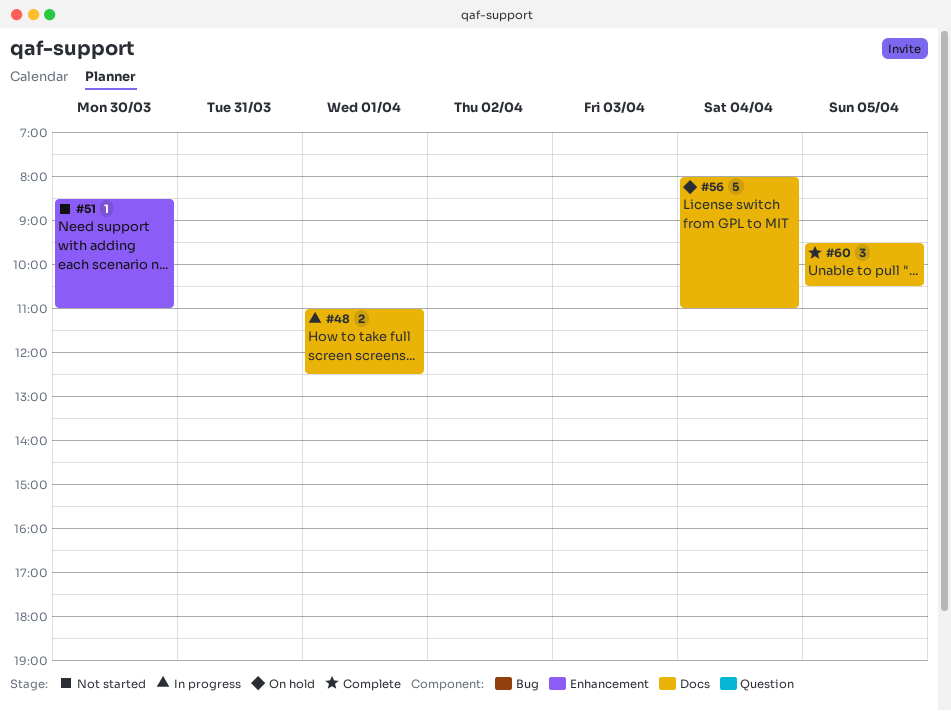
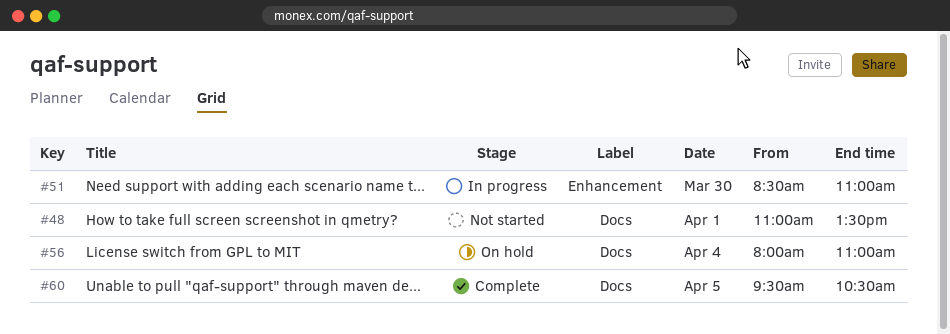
#48, status: In progress -> Not started
#48, ends: 12:30 -> 13:30
#51, status: Not started -> In progress

